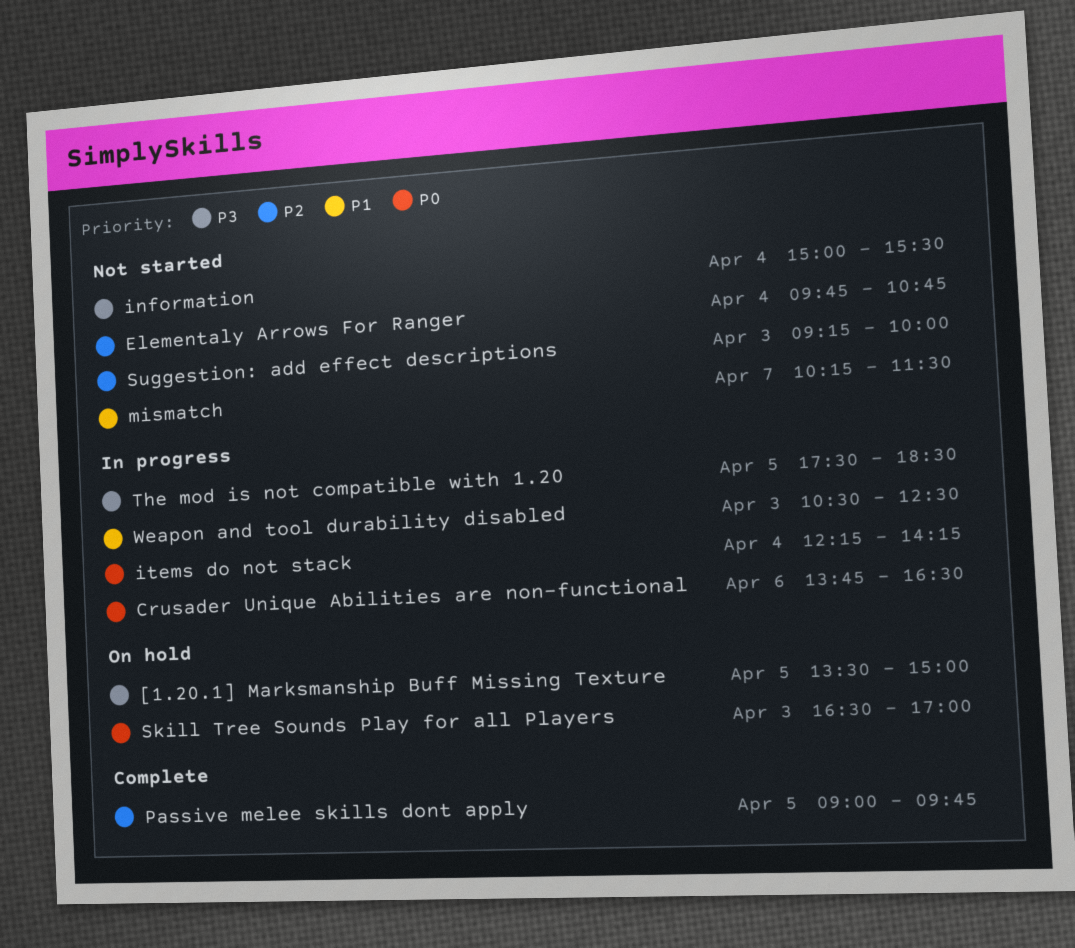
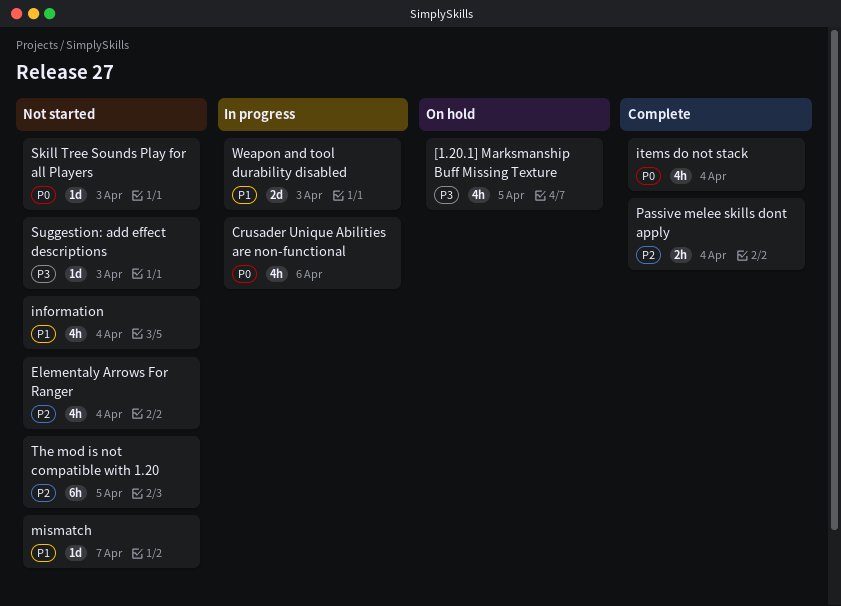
information, priority: P3 -> P1
items do not stack, status: In progress -> Complete
Passive melee skills dont apply, day: Apr 5 -> Apr 4
Skill Tree Sounds Play for all Players, status: On hold -> Not started
Suggestion: add effect descriptions, priority: P2 -> P3
The mod is not compatible with 1.20, status: In progress -> Not started
The mod is not compatible with 1.20, priority: P3 -> P2

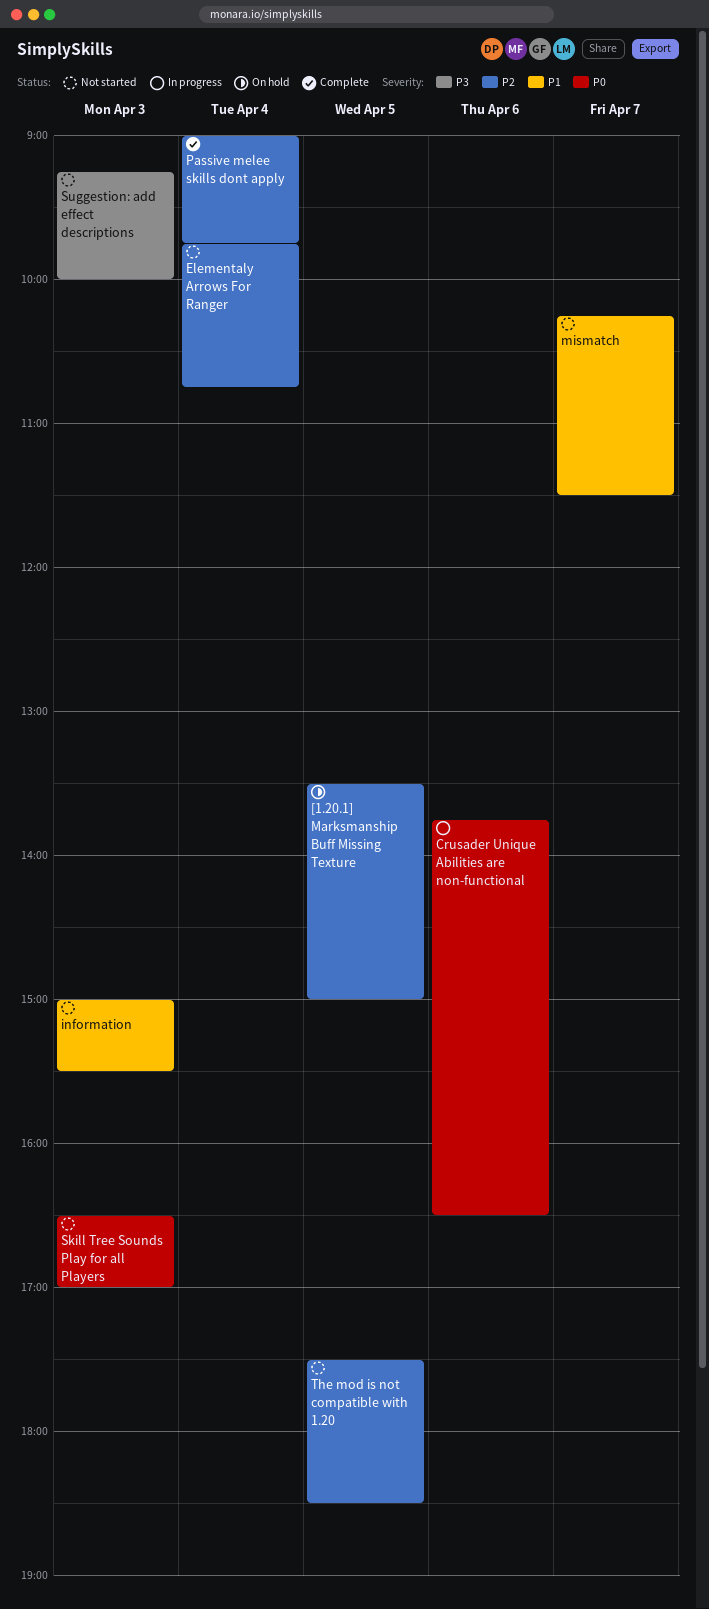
[1.20.1] Marksmanship Buff Missing Texture, priority: P3 -> P2
information, day: Apr 4 -> Apr 3
items do not stack: present -> none
Weapon and tool durability disabled: present -> none

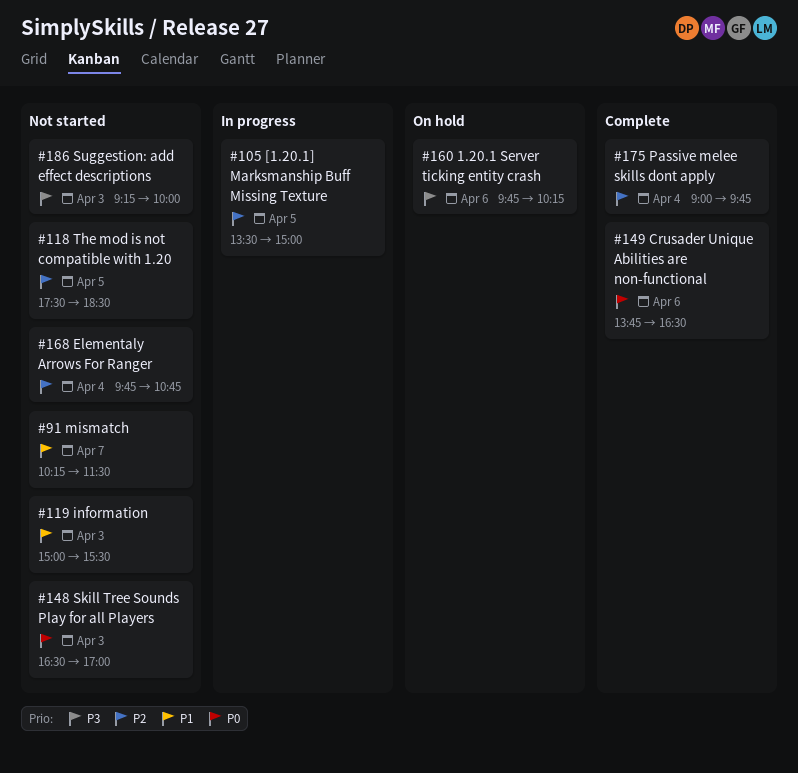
1.20.1 Server ticking entity crash: none -> present
[1.20.1] Marksmanship Buff Missing Texture, status: On hold -> In progress
Crusader Unique Abilities are non-functional, status: In progress -> Complete

